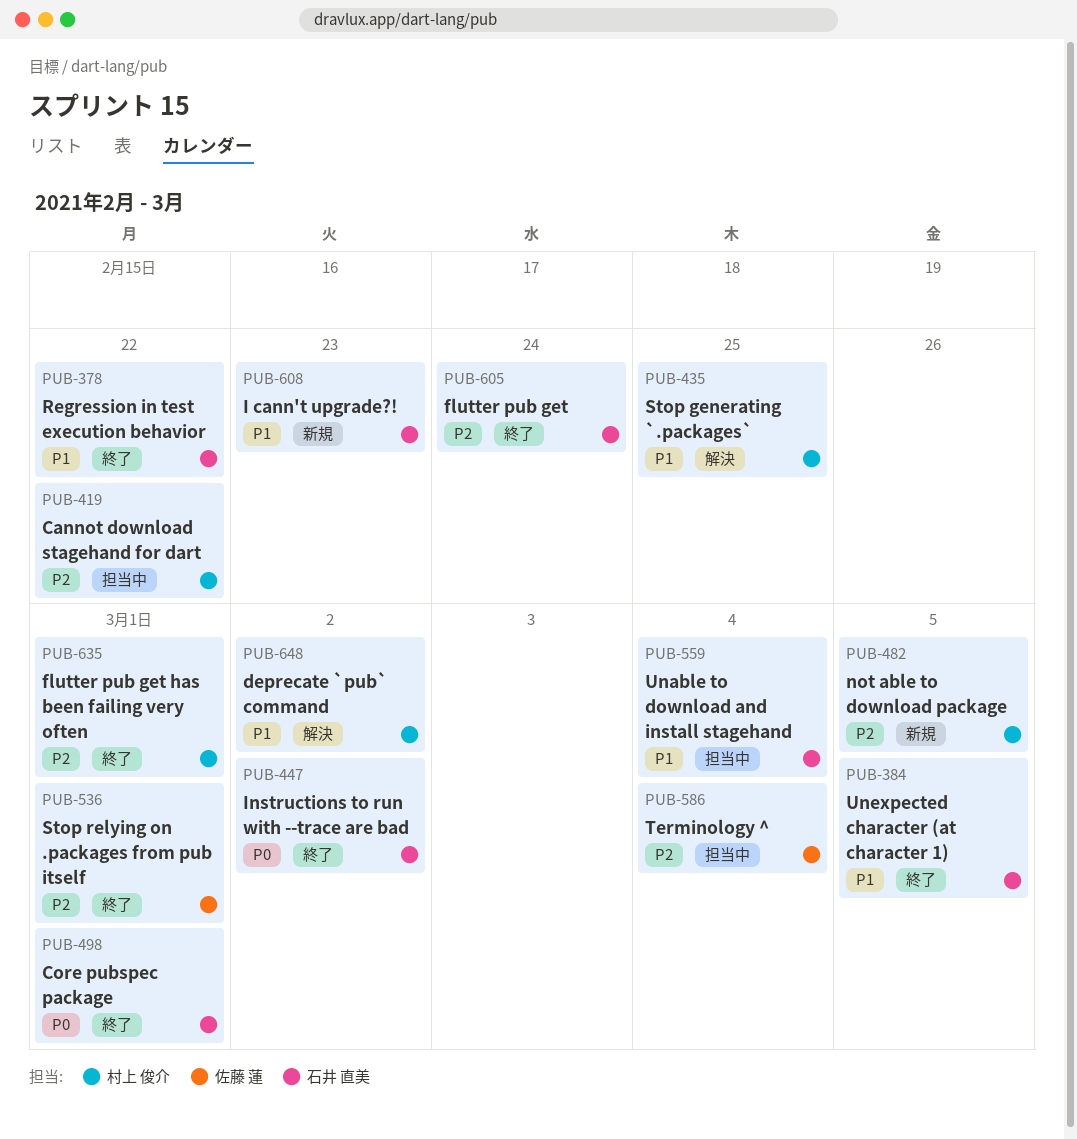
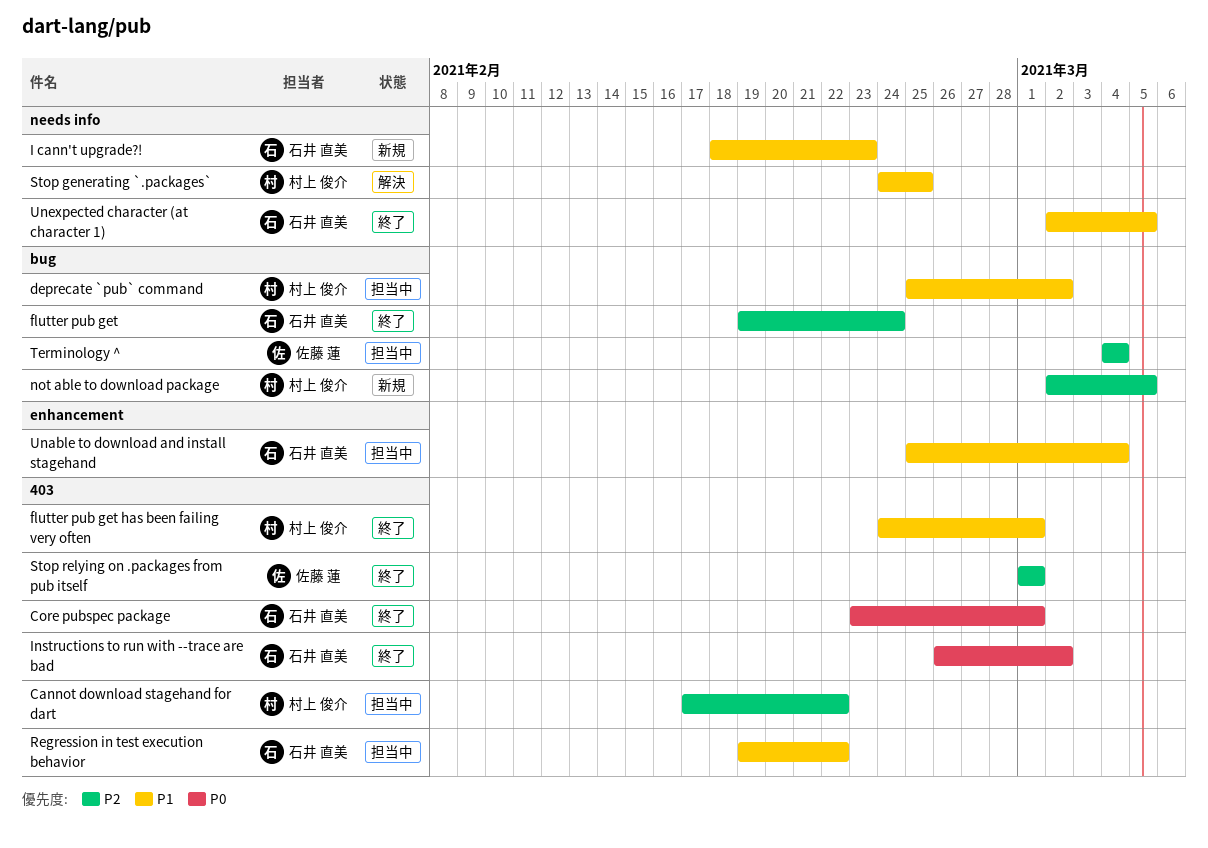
deprecate `pub` command, status: 解決 -> 担当中
flutter pub get has been failing very often, priority: P2 -> P1
Regression in test execution behavior, status: 終了 -> 担当中

